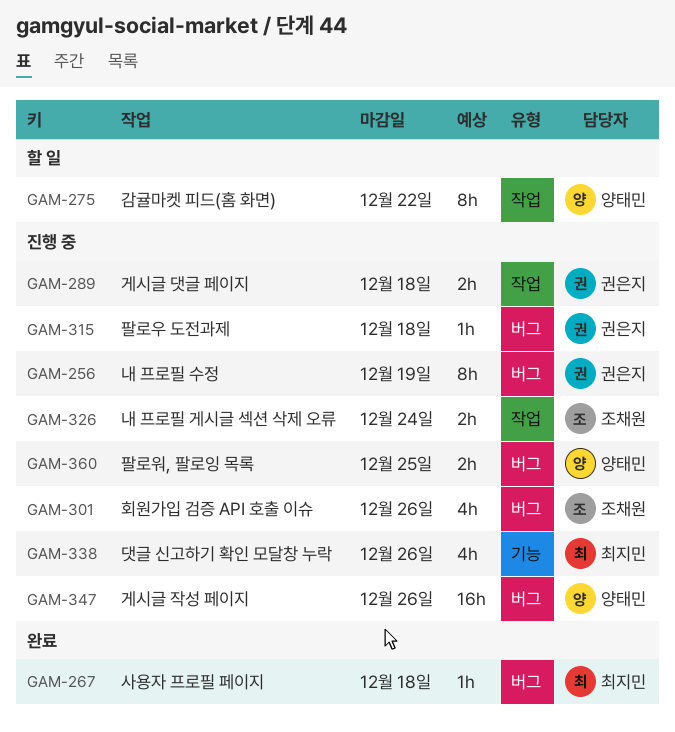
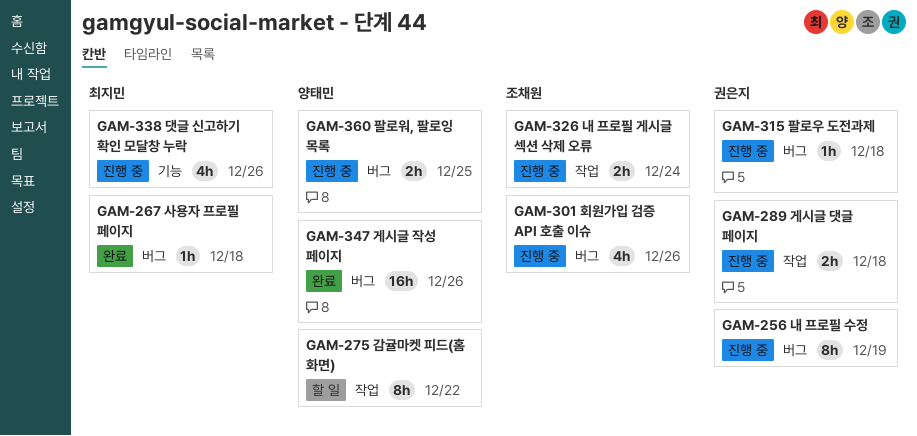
GAM-347, status: 진행 중 -> 완료

